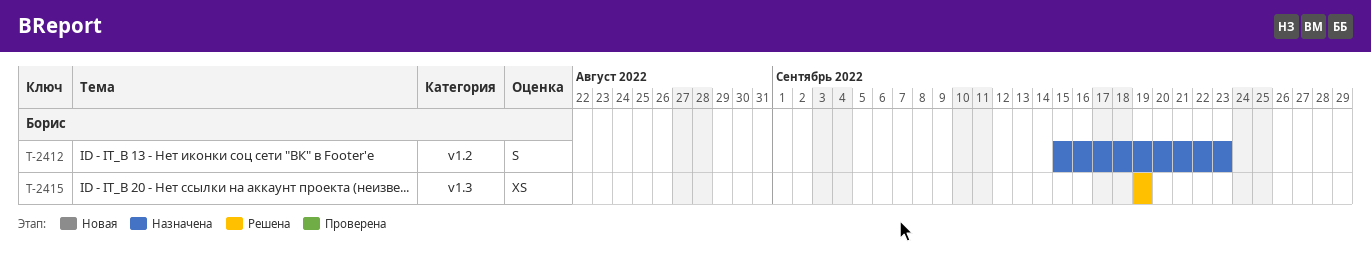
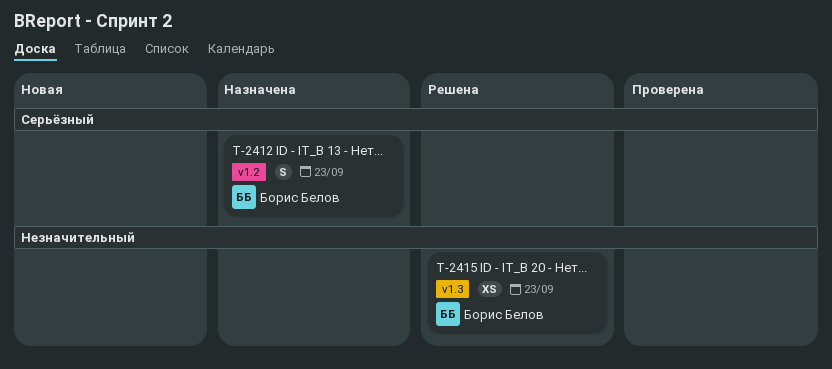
T-2415, due: Sep 19 -> Sep 23

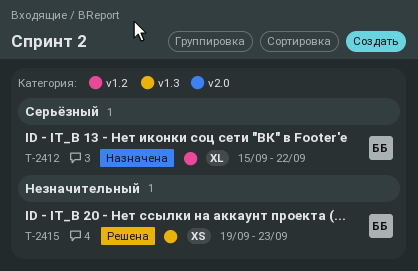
T-2412, estimate: S -> XL
T-2412, due: Sep 23 -> Sep 22

